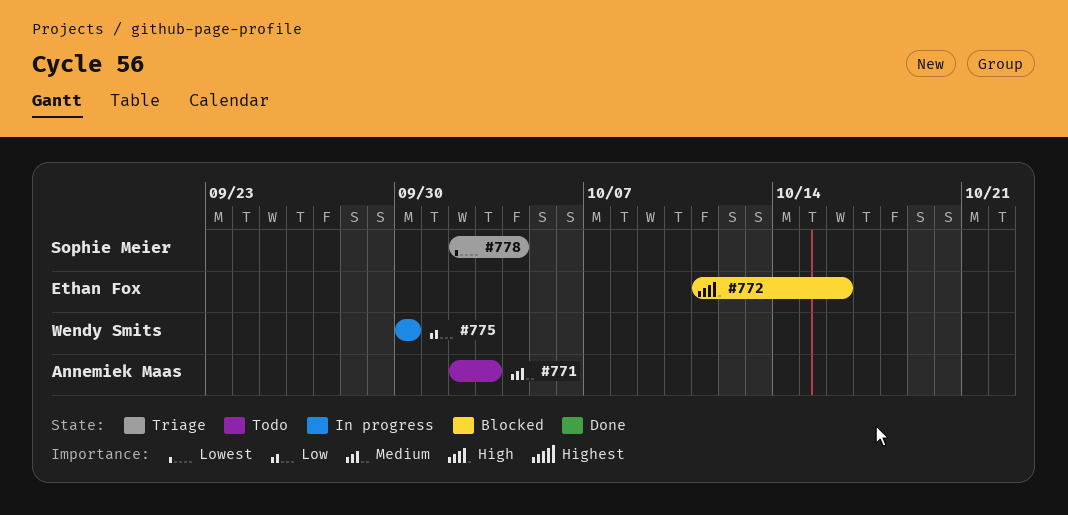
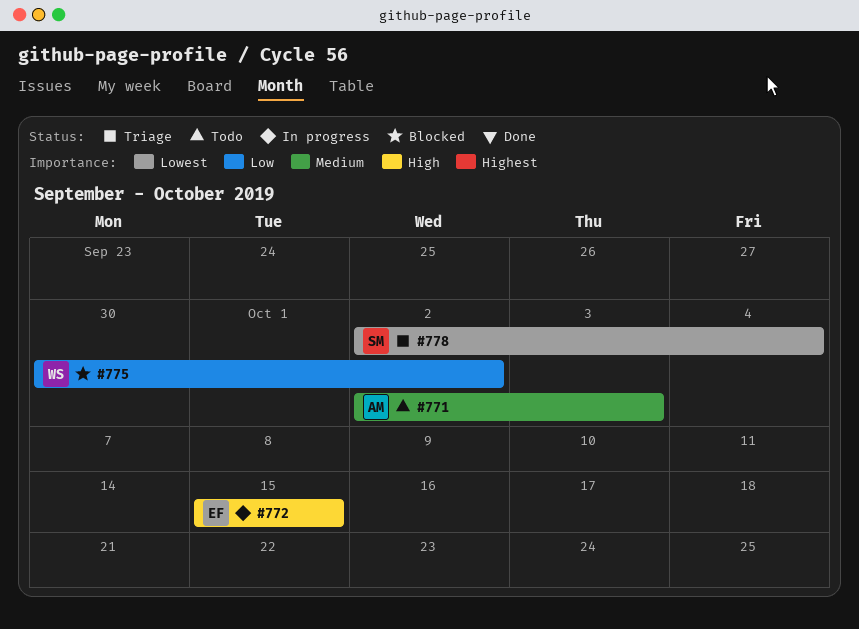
#772, status: Blocked -> In progress
#772, start: Oct 11 -> Oct 15
#772, due: Oct 16 -> Oct 15
#775, status: In progress -> Blocked
#775, due: Sep 30 -> Oct 2

